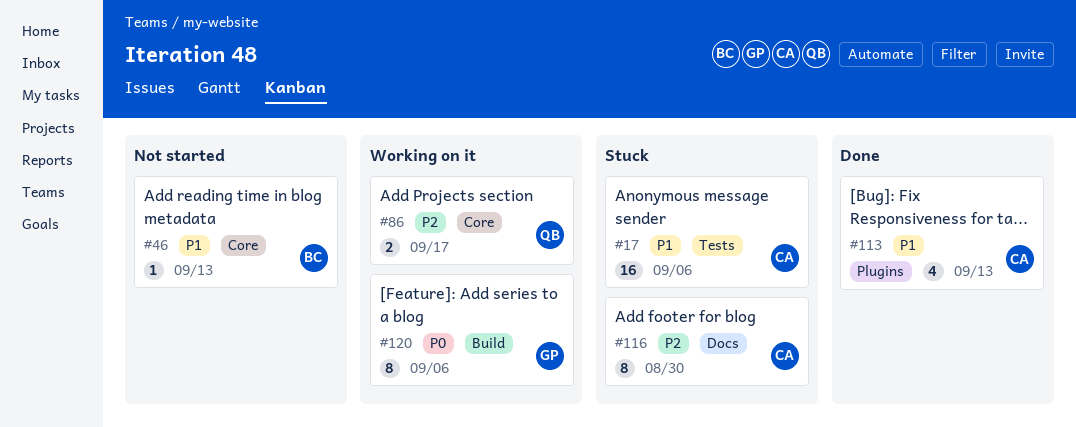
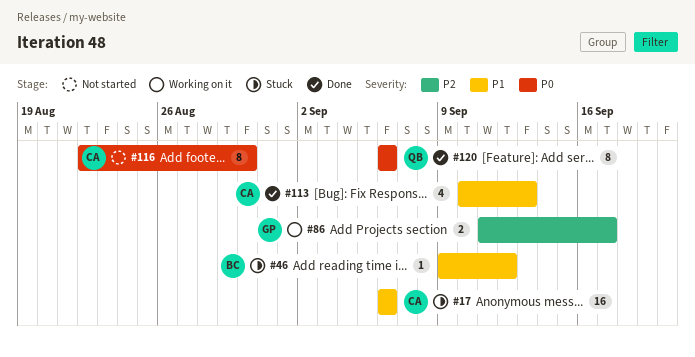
#46, status: Not started -> Stuck
#46, due: Sep 13 -> Sep 12
#86, owner: QB -> GP
#116, status: Stuck -> Not started
#116, priority: P2 -> P0
#120, status: Working on it -> Done
#120, owner: GP -> QB

